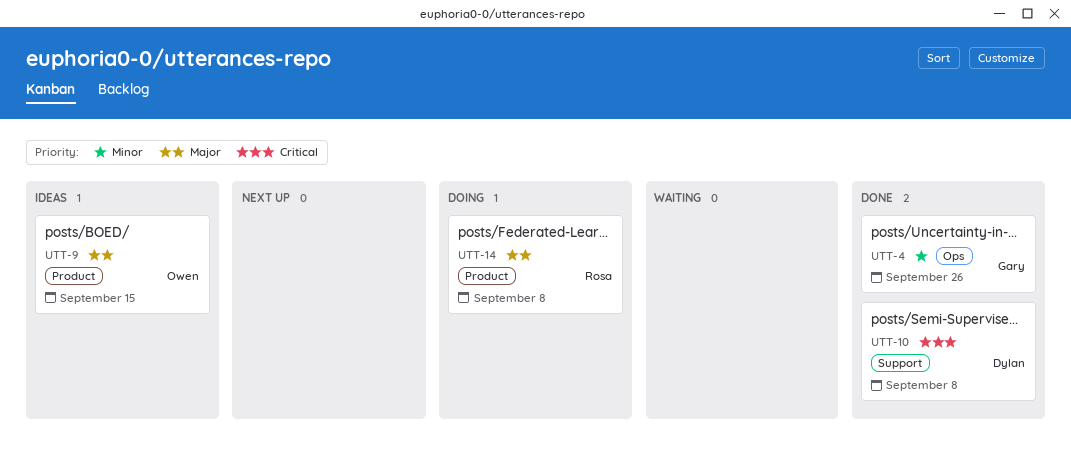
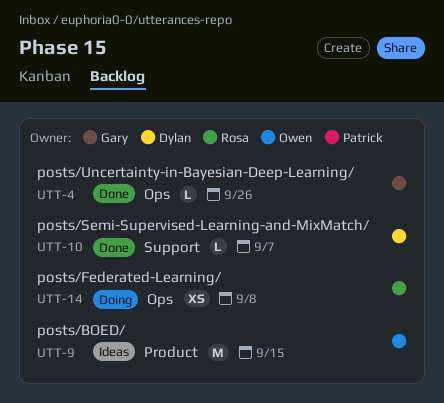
UTT-10, due: Sep 8 -> Sep 7
UTT-14, label: Product -> Ops

